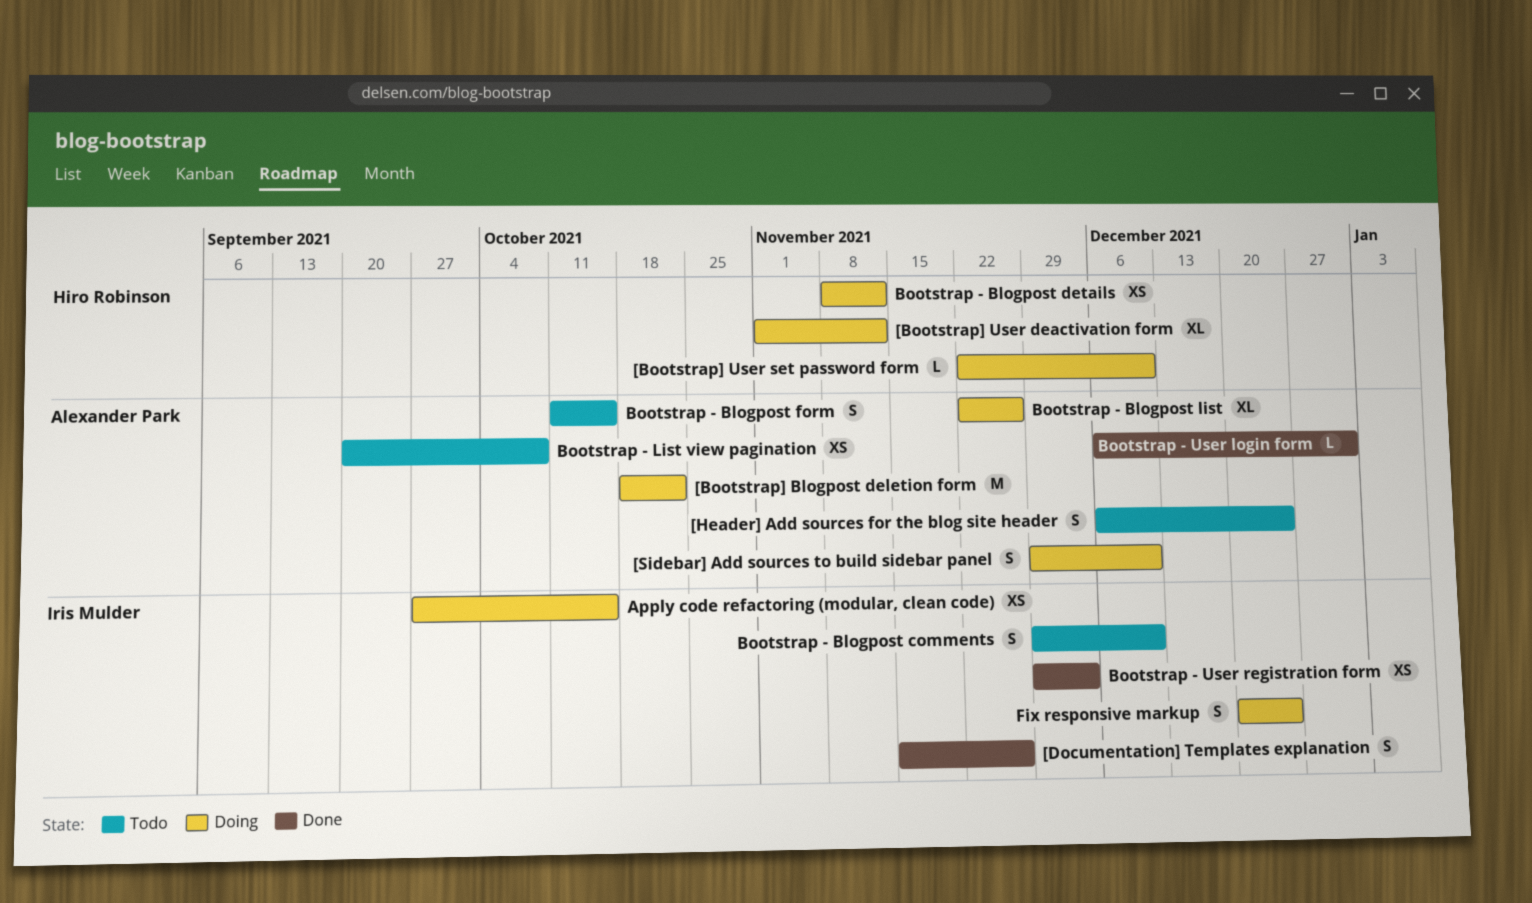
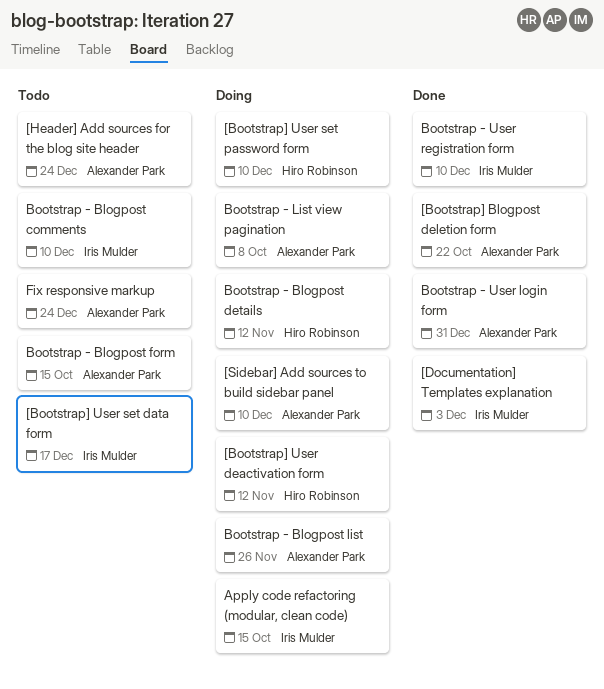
[Bootstrap] Blogpost deletion form, status: Doing -> Done
[Bootstrap] User set data form: none -> present
[Documentation] Templates explanation, due: Nov 26 -> Dec 3
Bootstrap - List view pagination, status: Todo -> Doing
Bootstrap - User registration form, due: Dec 3 -> Dec 10
Fix responsive markup, status: Doing -> Todo
Fix responsive markup, owner: Iris Mulder -> Alexander Park

